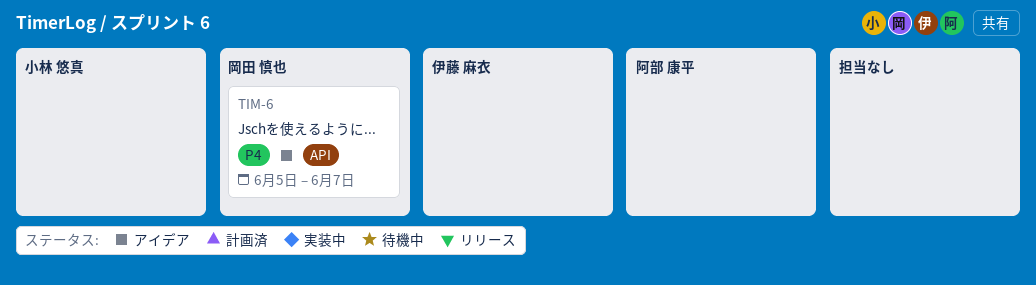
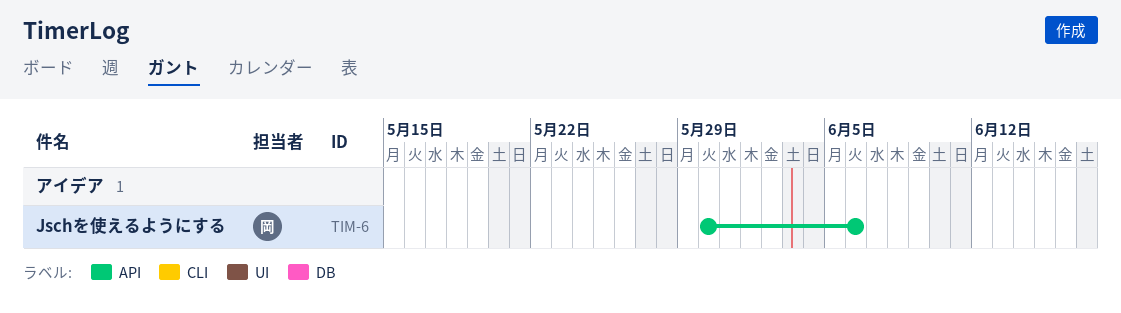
TIM-6, start: Jun 5 -> May 30
TIM-6, due: Jun 7 -> Jun 6

